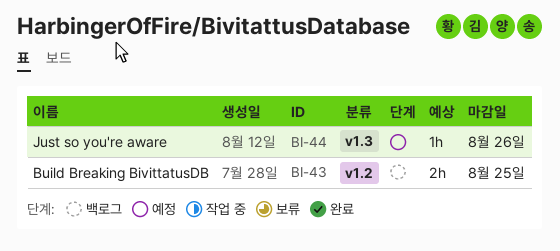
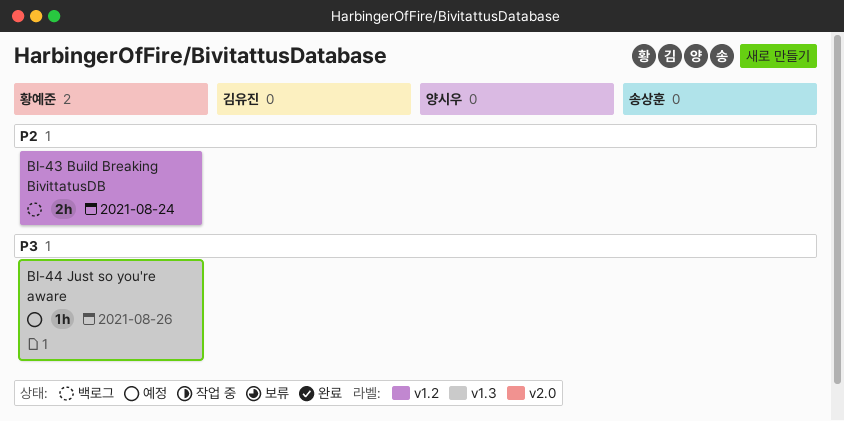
BI-43, due: Aug 25 -> Aug 24

